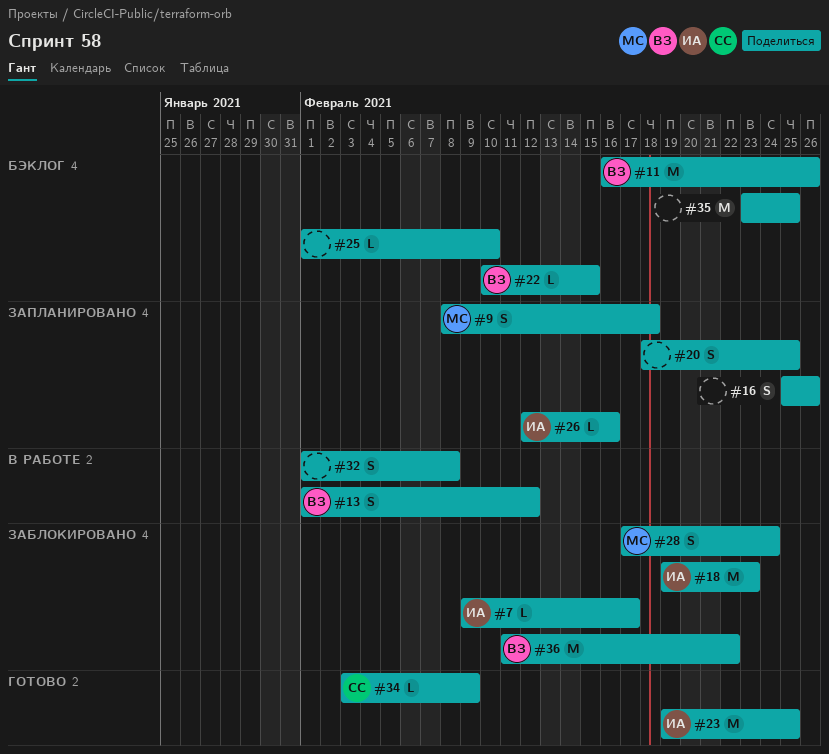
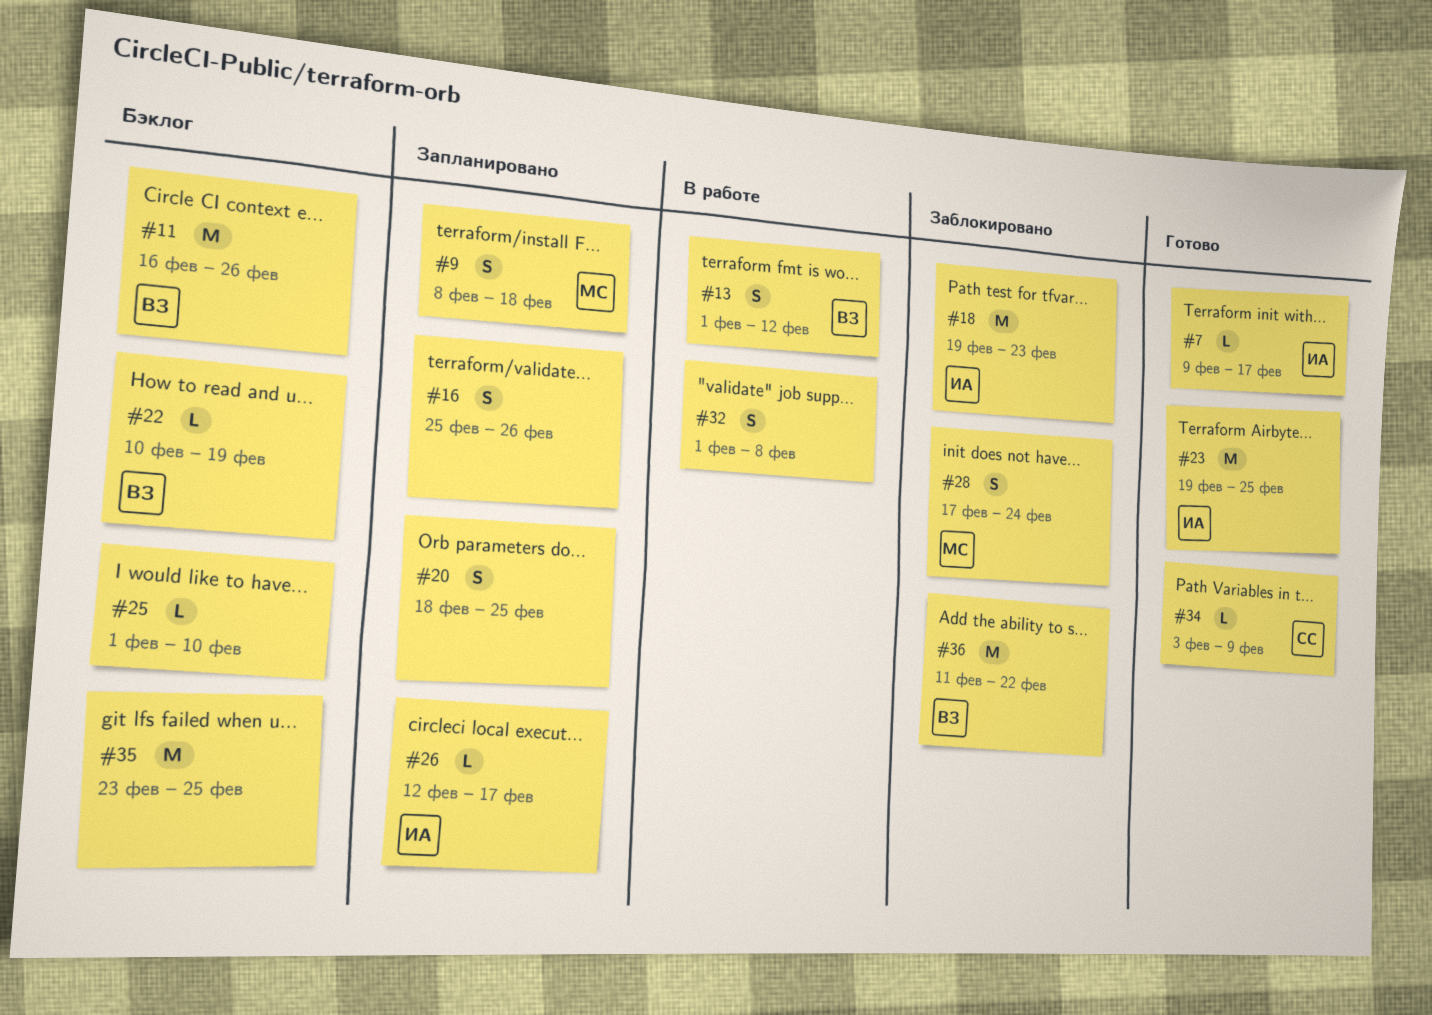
#7, status: Заблокировано -> Готово
#22, due: Feb 15 -> Feb 19
#26, due: Feb 16 -> Feb 17

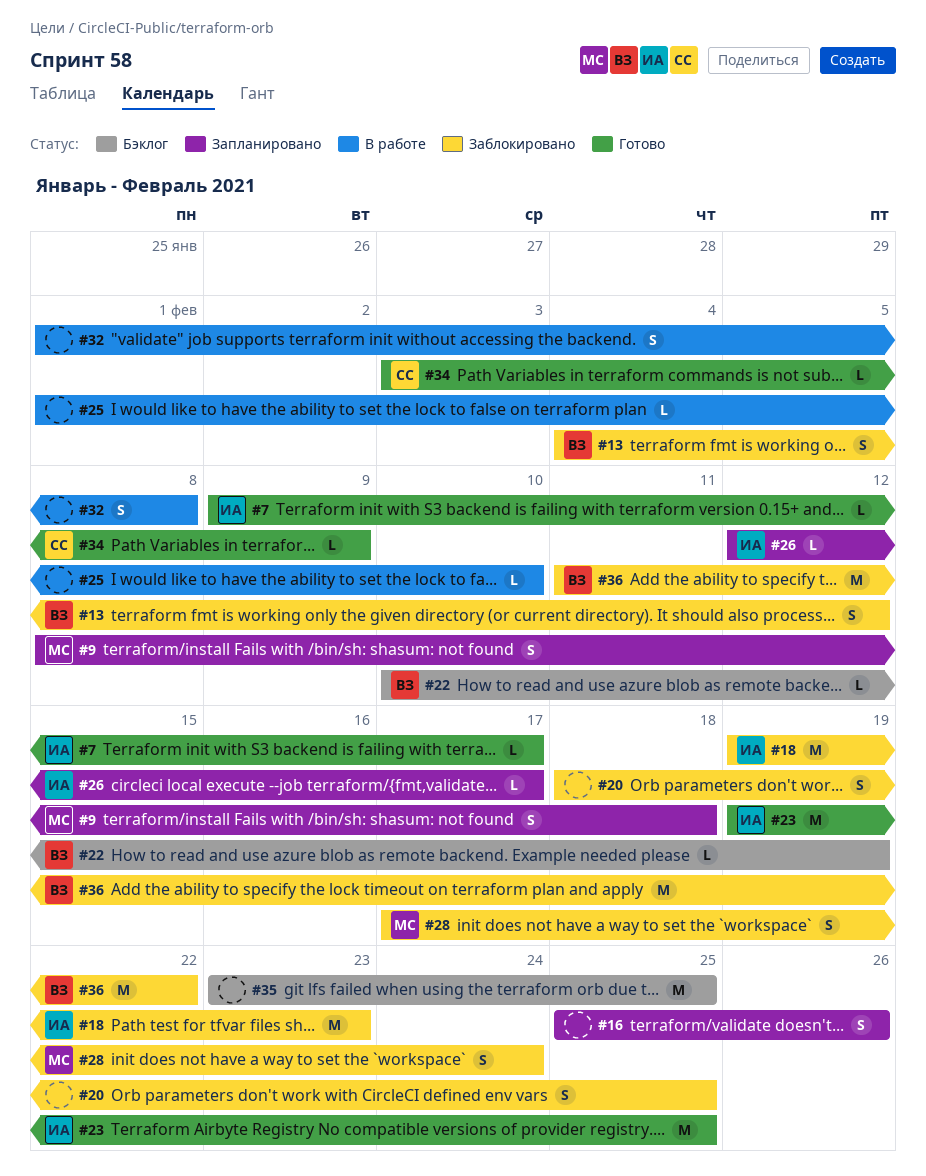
#11: present -> none
#13, status: В работе -> Заблокировано
#13, start: Feb 1 -> Feb 4
#20, status: Запланировано -> Заблокировано
#25, status: Бэклог -> В работе

